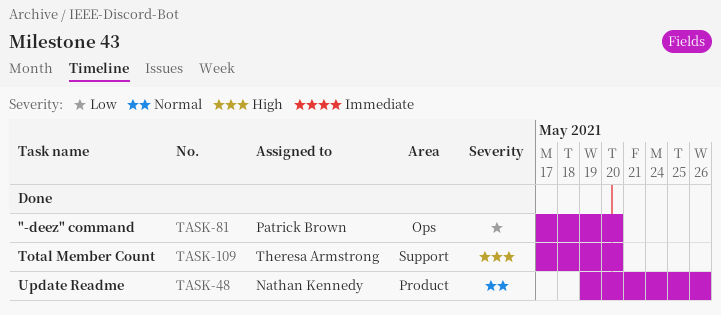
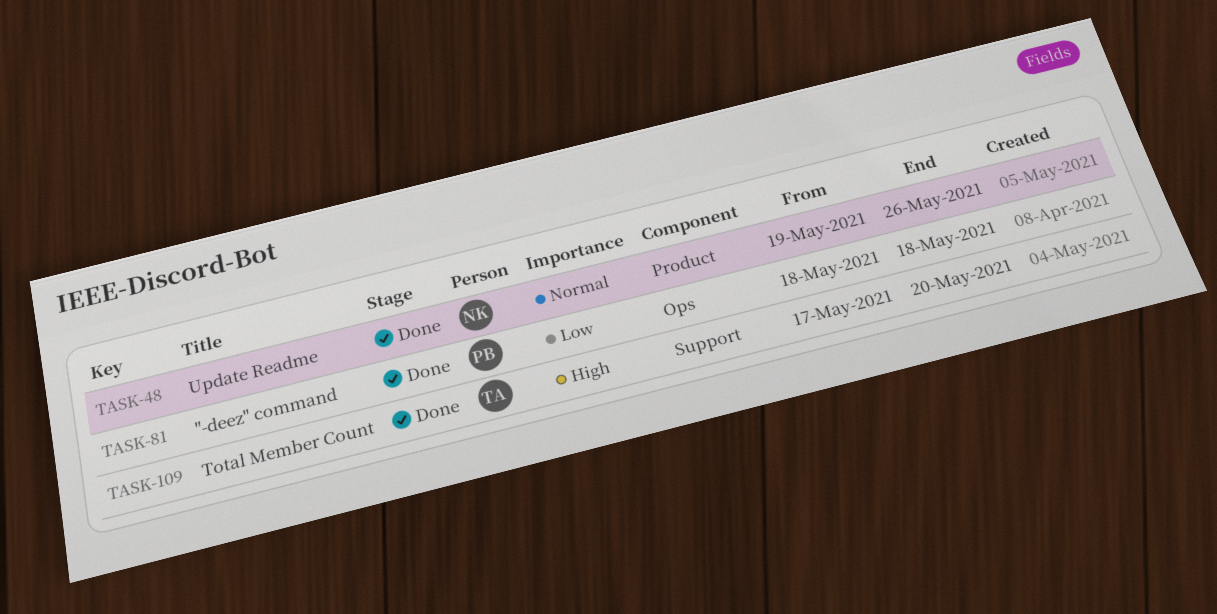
TASK-81, start: May 17 -> May 18
TASK-81, due: May 20 -> May 18

